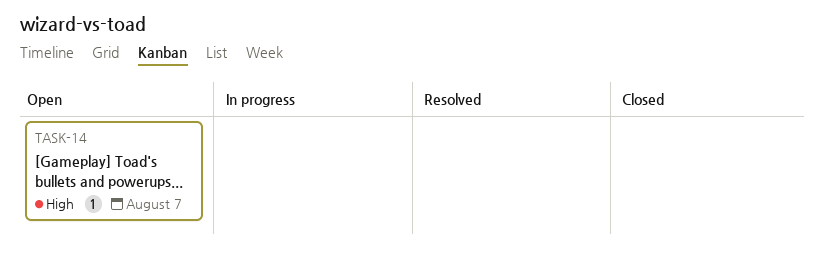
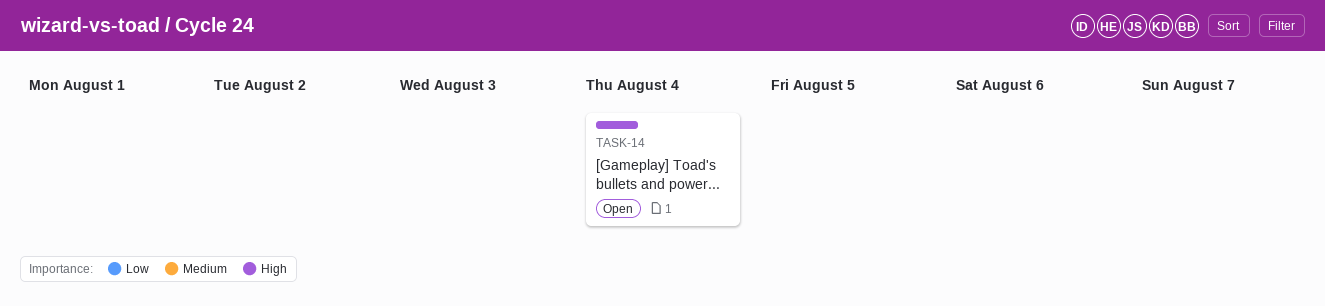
TASK-14, due: Aug 7 -> Aug 4

